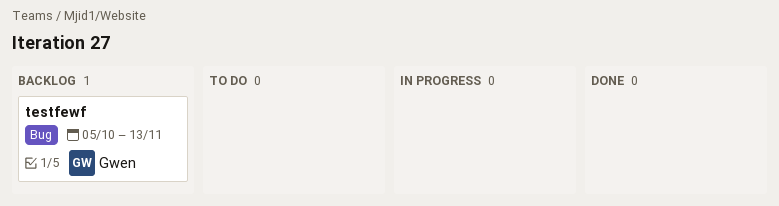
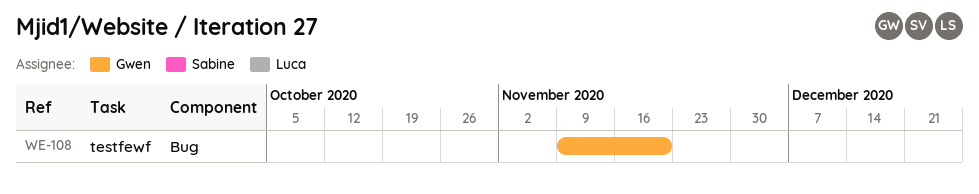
testfewf, start: Oct 5 -> Nov 9
testfewf, due: Nov 13 -> Nov 20

